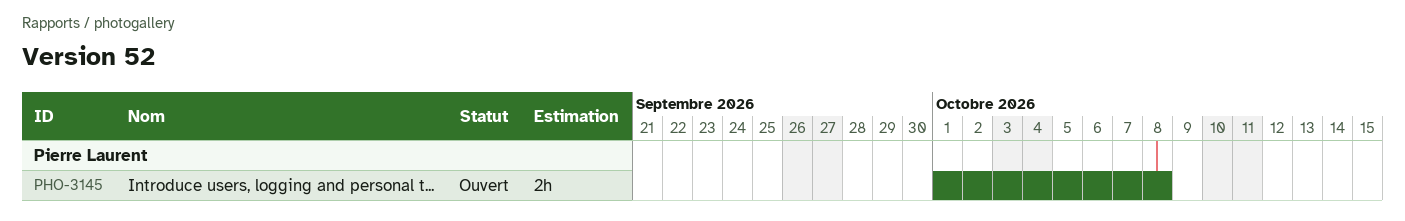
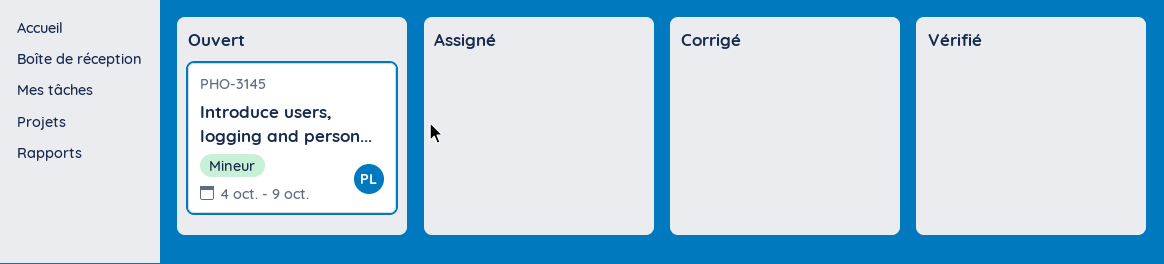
PHO-3145, start: Oct 1 -> Oct 4
PHO-3145, due: Oct 8 -> Oct 9

